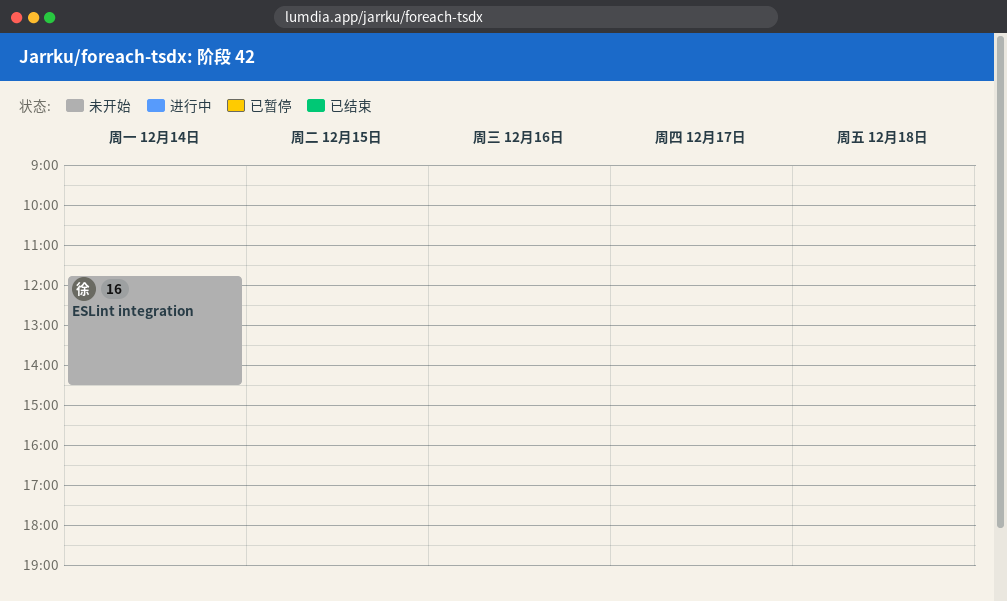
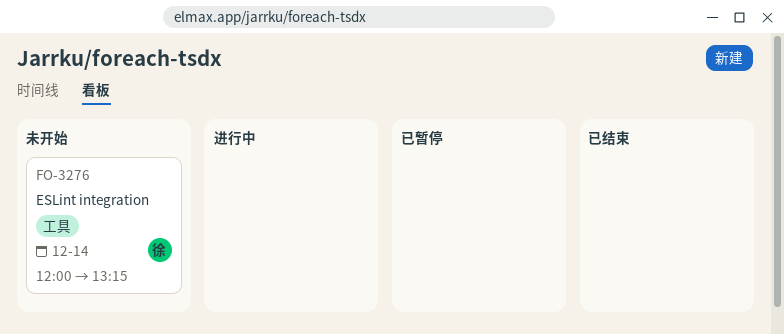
ESLint integration, begins: 11:45 -> 12:00
ESLint integration, ends: 14:30 -> 13:15

